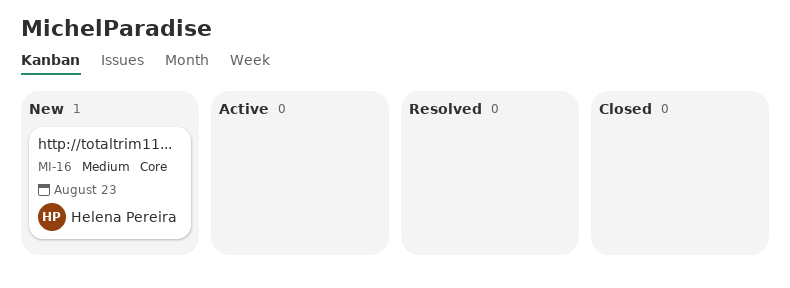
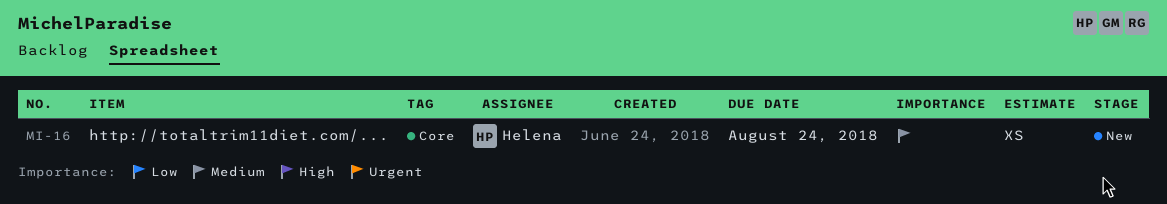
MI-16, due: Aug 23 -> Aug 24

